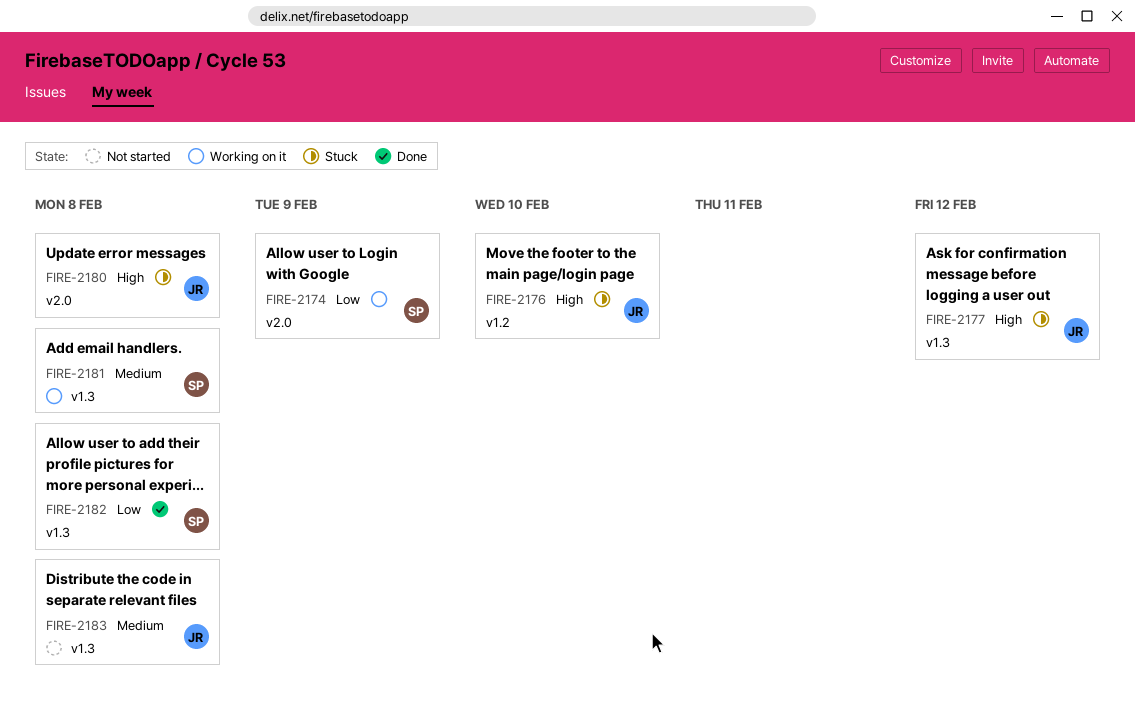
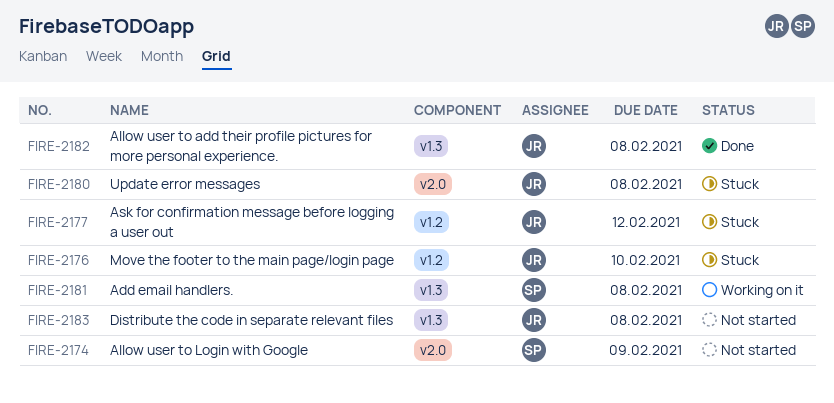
FIRE-2174, status: Working on it -> Not started
FIRE-2177, label: v1.3 -> v1.2
FIRE-2182, owner: SP -> JR

